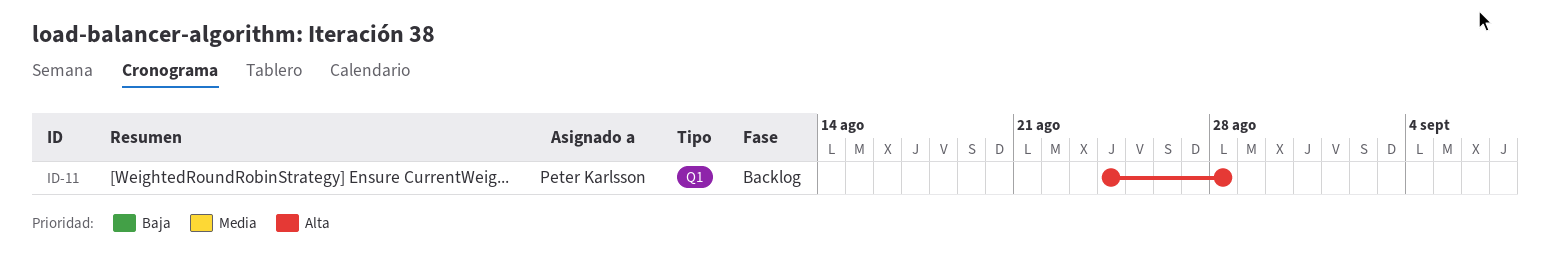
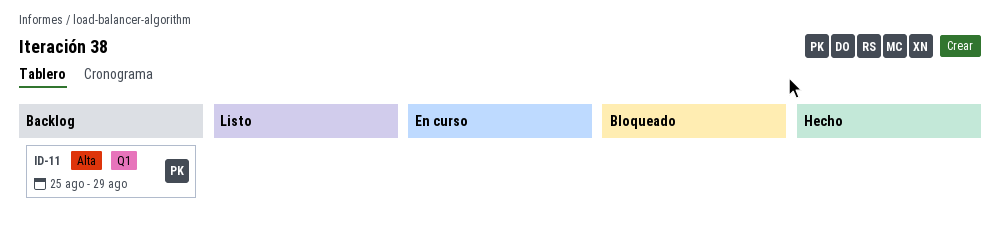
ID-11, start: Aug 24 -> Aug 25
ID-11, due: Aug 28 -> Aug 29

